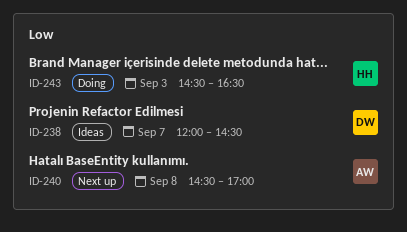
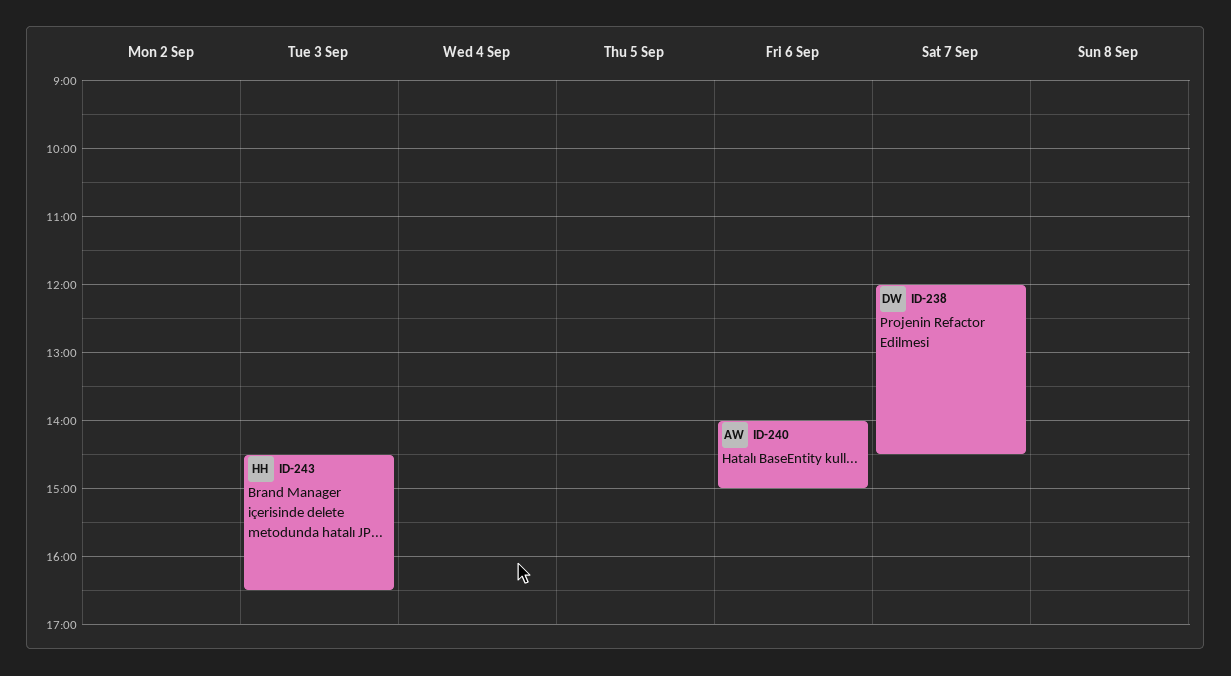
ID-240, day: Sep 8 -> Sep 6
ID-240, begins: 14:30 -> 14:00
ID-240, ends: 17:00 -> 15:00

